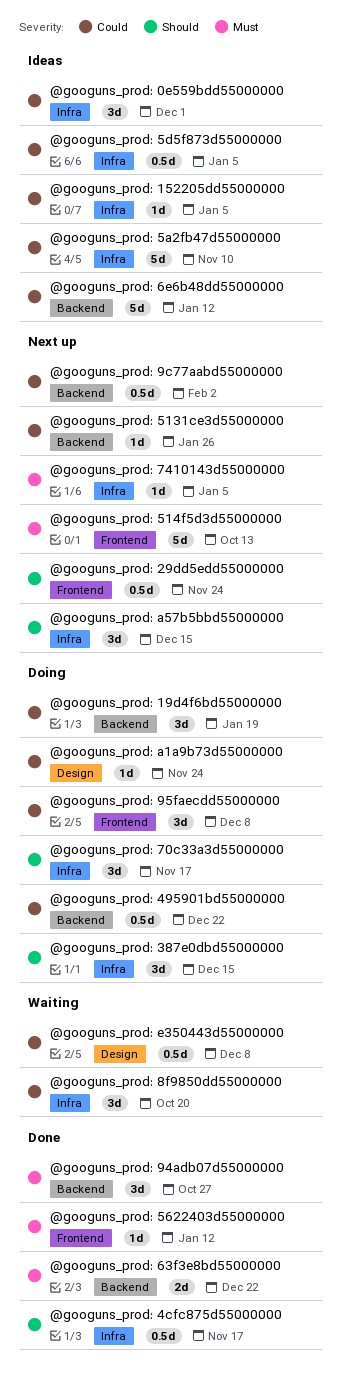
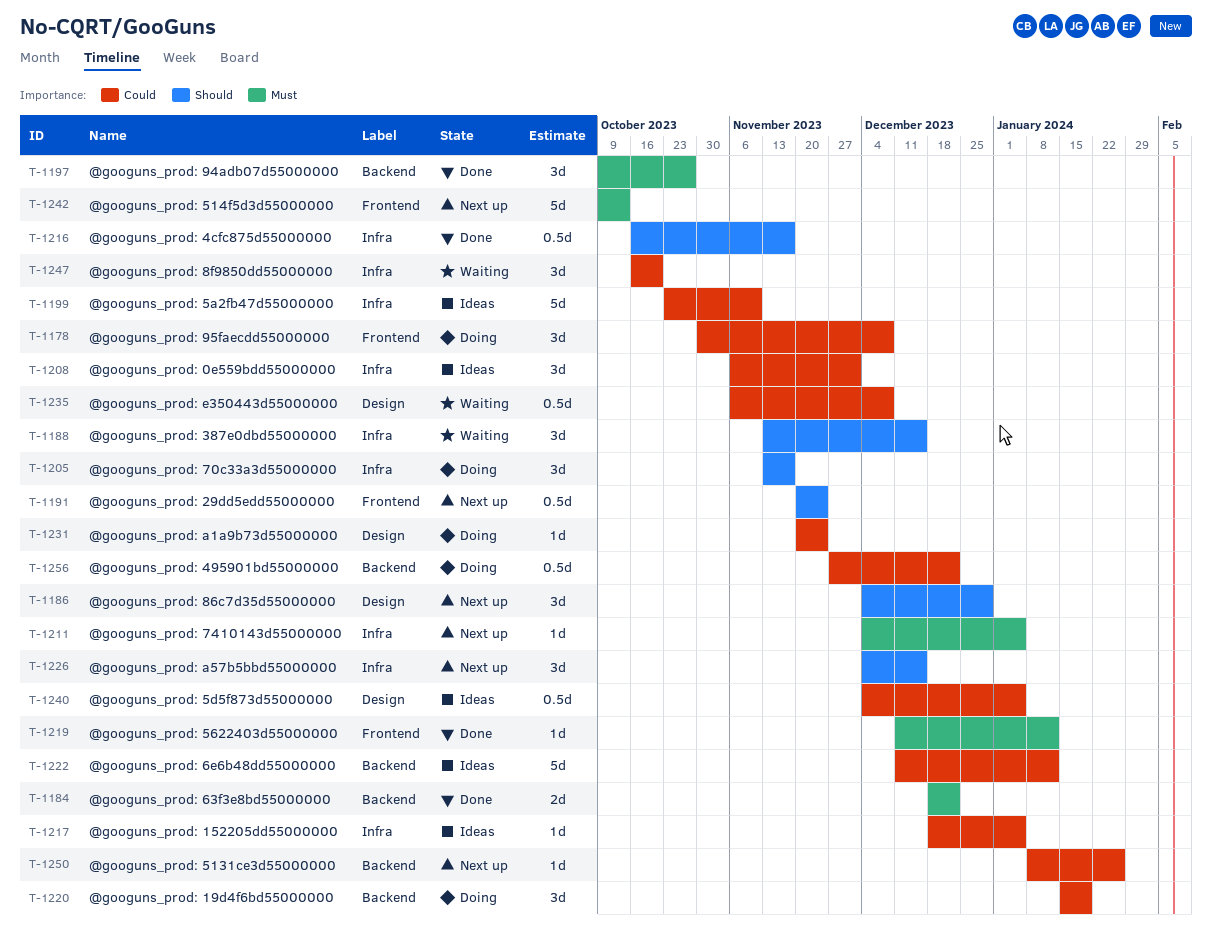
@googuns_prod: 387e0dbd55000000, status: Doing -> Waiting
@googuns_prod: 5d5f873d55000000, label: Infra -> Design
@googuns_prod: 86c7d35d55000000: none -> present
@googuns_prod: 9c77aabd55000000: present -> none

